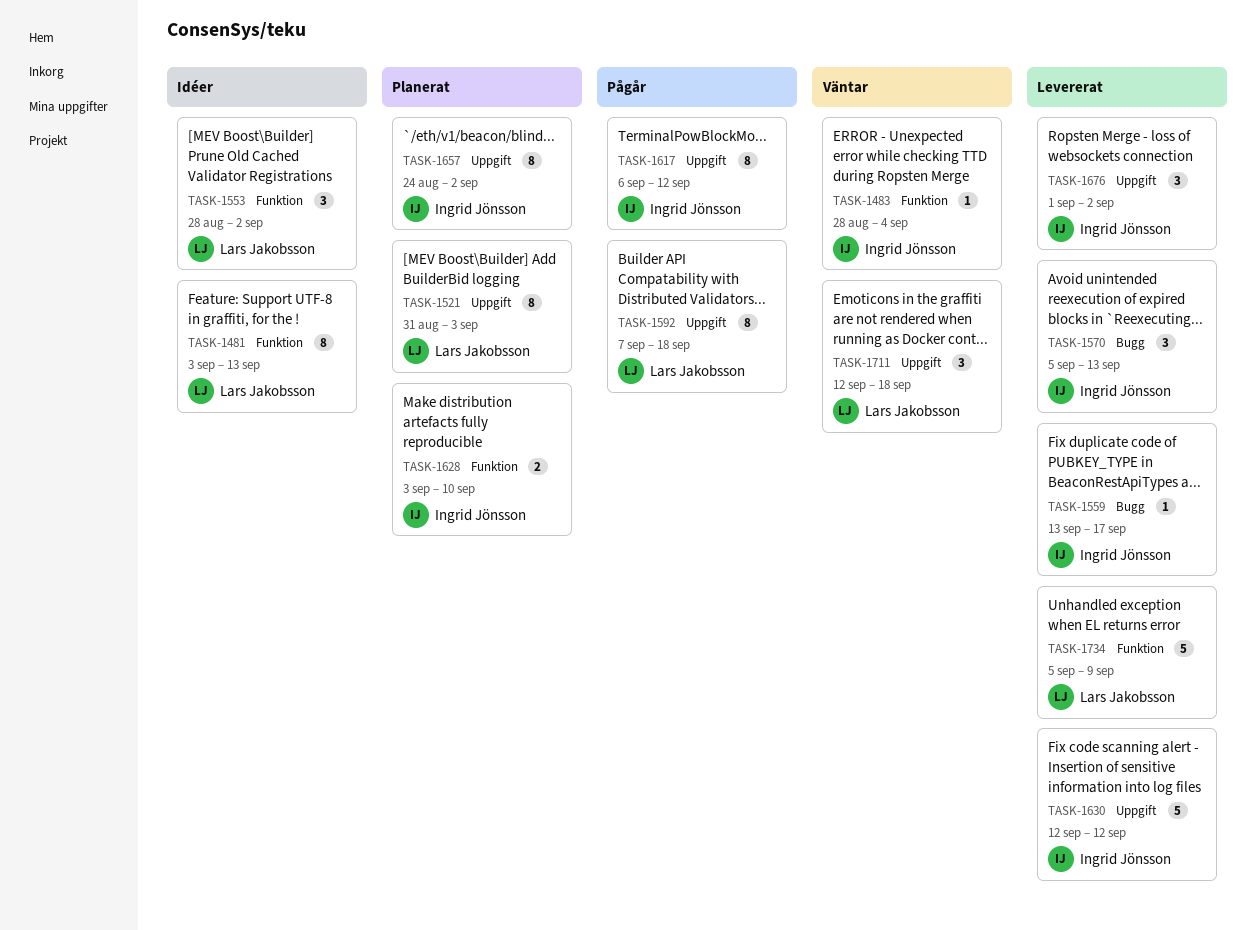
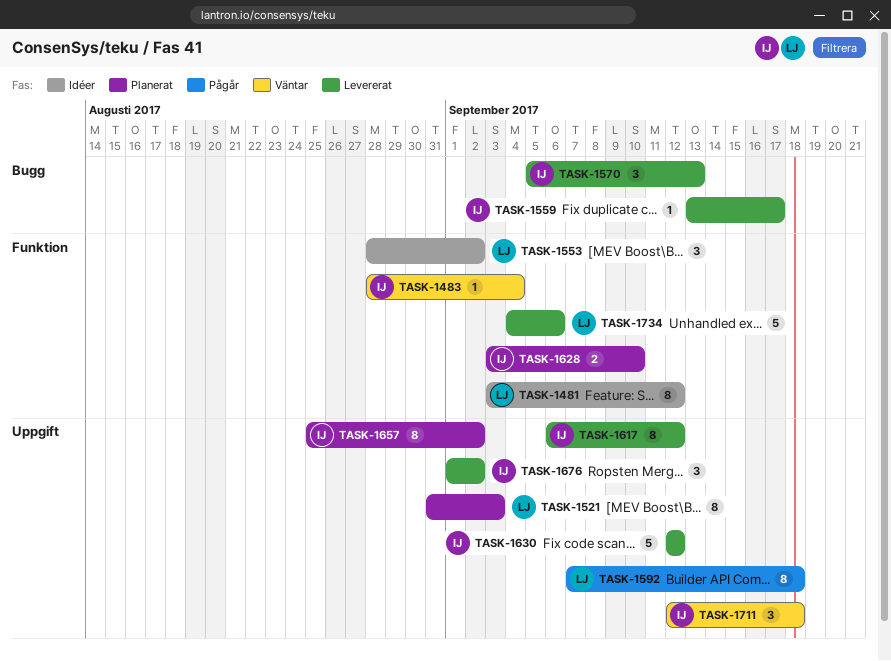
TASK-1481, due: Sep 13 -> Sep 12
TASK-1617, status: Pågår -> Levererat
TASK-1657, start: Aug 24 -> Aug 25
TASK-1711, owner: Lars Jakobsson -> Ingrid Jönsson
TASK-1734, start: Sep 5 -> Sep 4
TASK-1734, due: Sep 9 -> Sep 6

